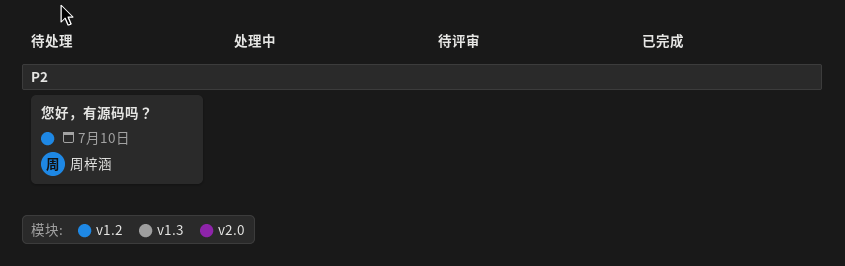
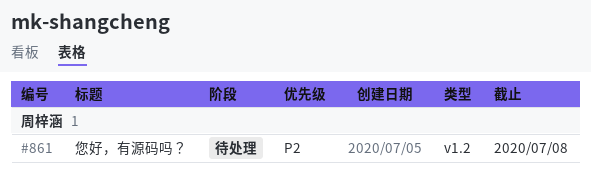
您好，有源码吗？, due: Jul 10 -> Jul 8

